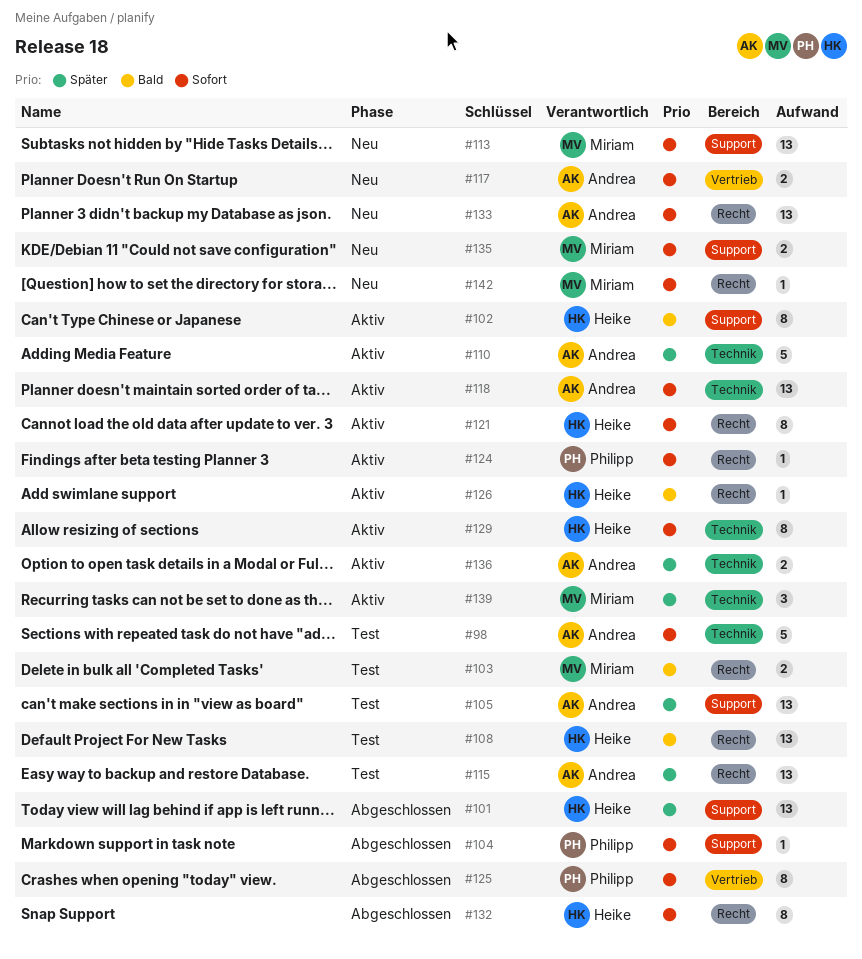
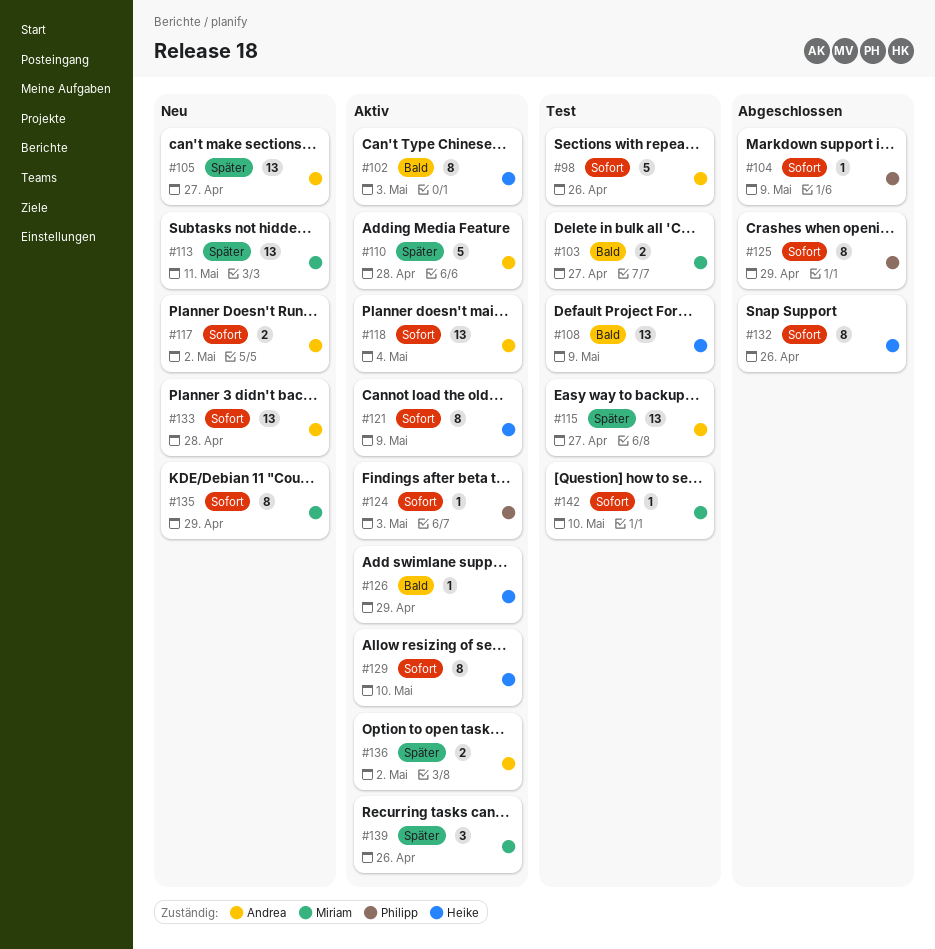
#101: present -> none
#105, status: Test -> Neu
#113, priority: Sofort -> Später
#135, estimate: 2 -> 8
#142, status: Neu -> Test

